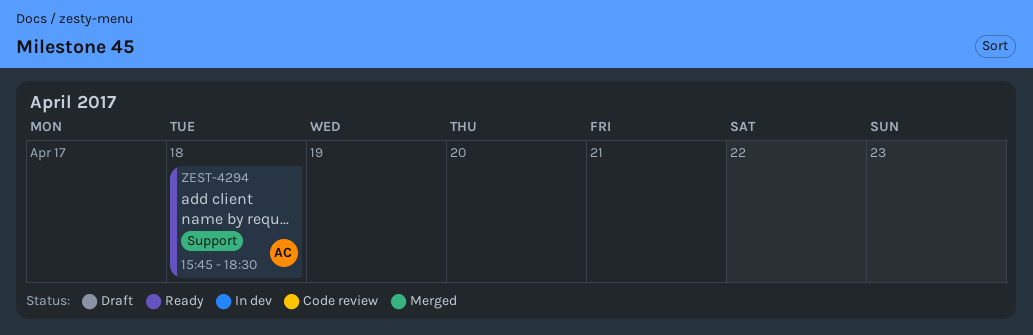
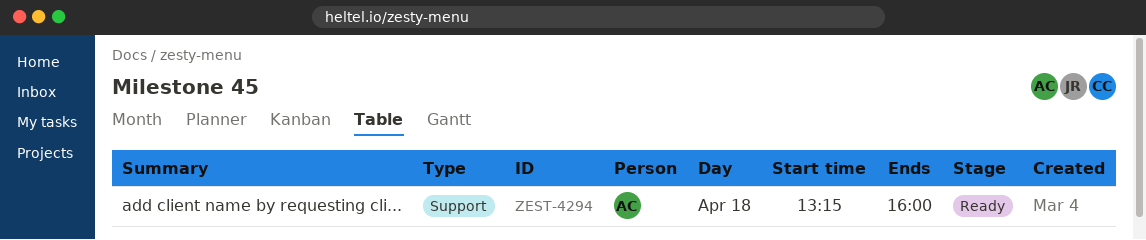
ZEST-4294, begins: 15:45 -> 13:15
ZEST-4294, ends: 18:30 -> 16:00

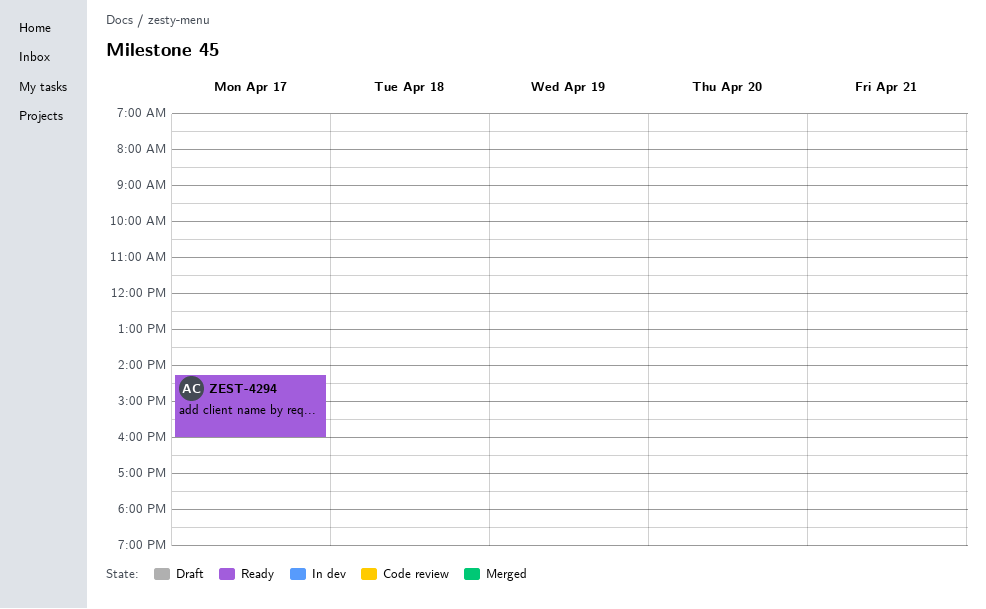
ZEST-4294, day: Apr 18 -> Apr 17
ZEST-4294, begins: 13:15 -> 14:15

